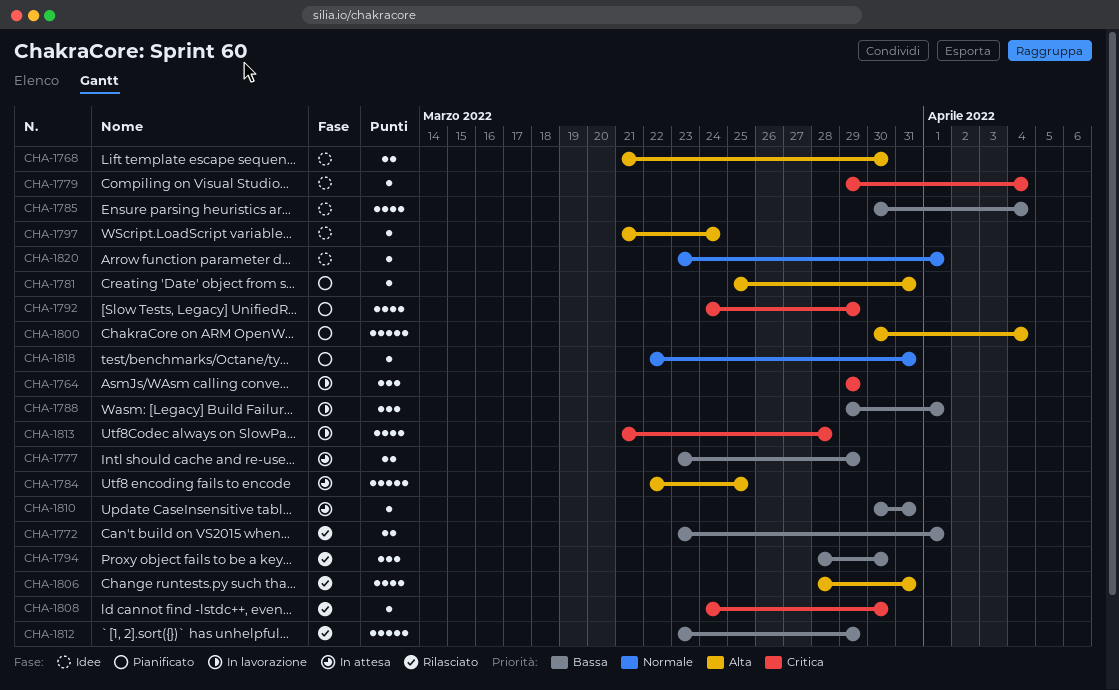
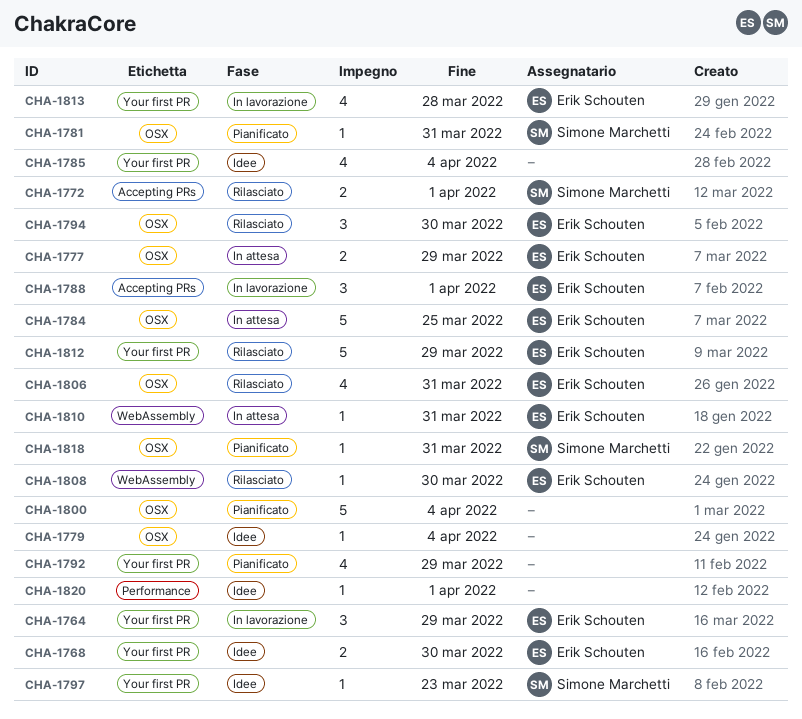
CHA-1797, due: Mar 24 -> Mar 23

